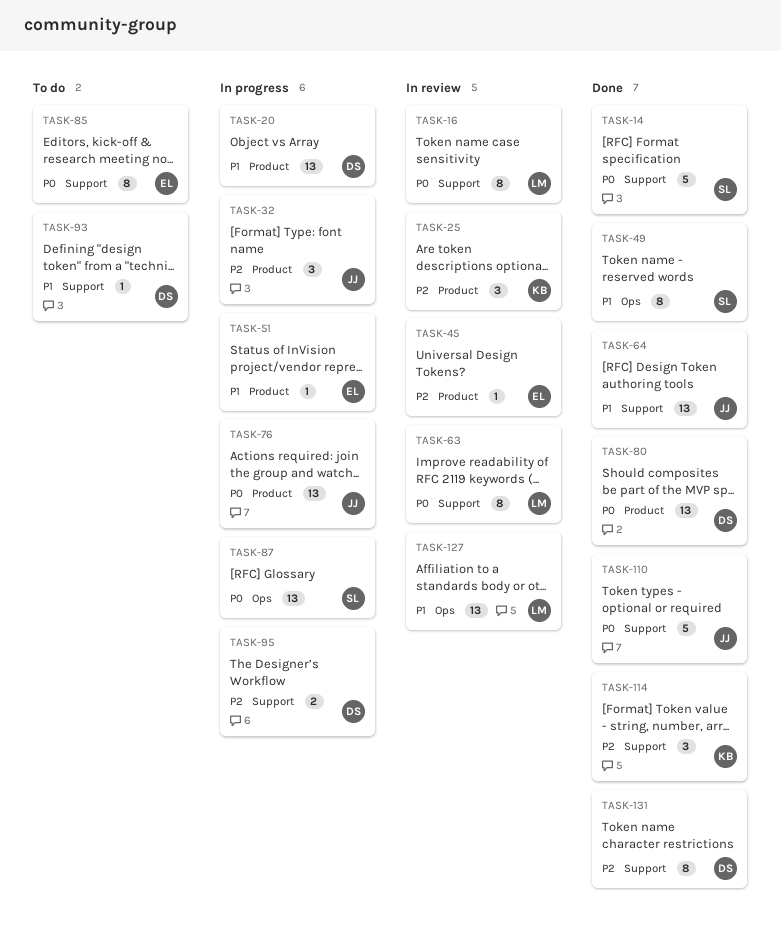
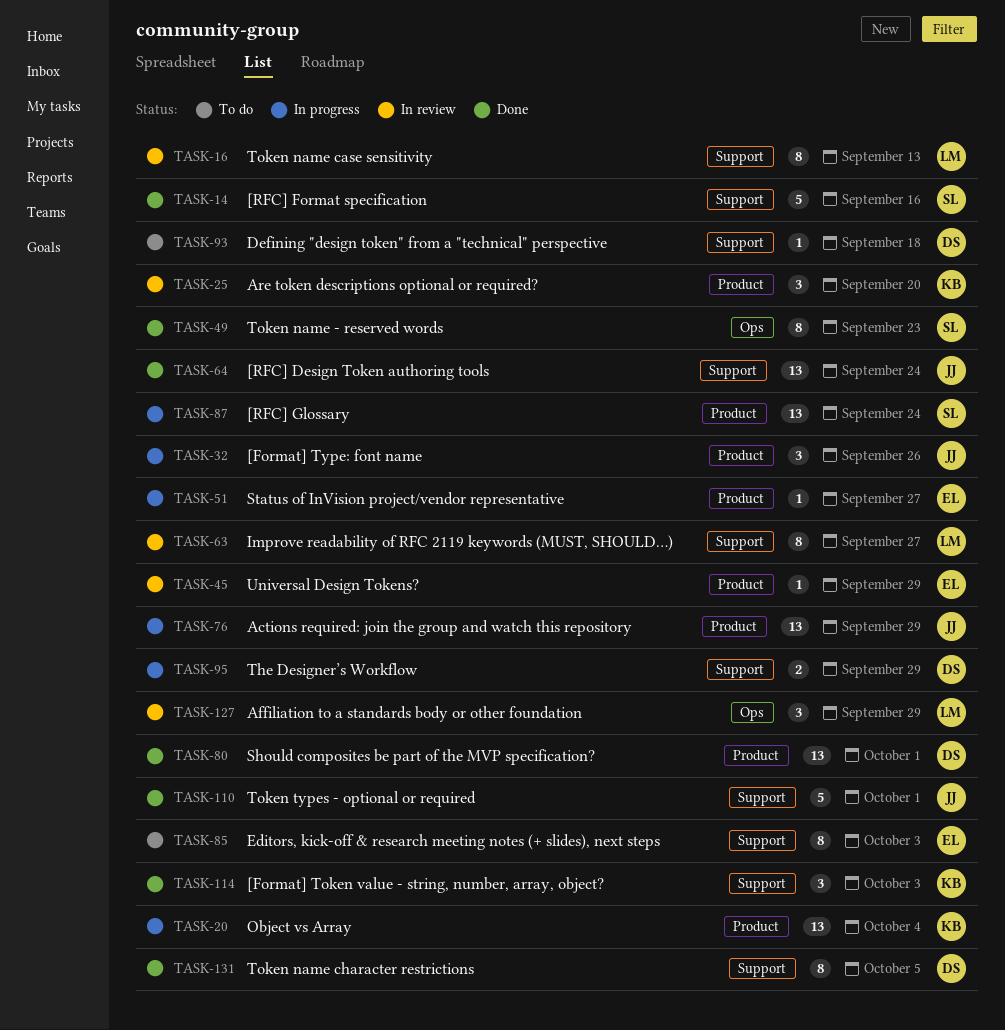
TASK-20, owner: DS -> KB
TASK-87, label: Ops -> Product
TASK-127, estimate: 13 -> 3

